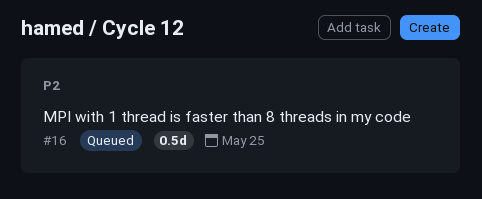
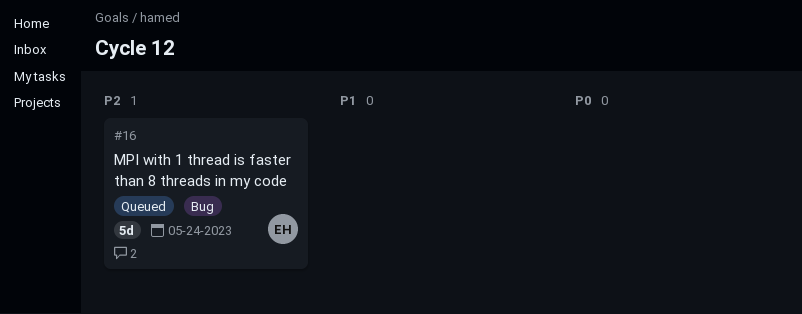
#16, estimate: 0.5d -> 5d
#16, due: May 25 -> May 24

